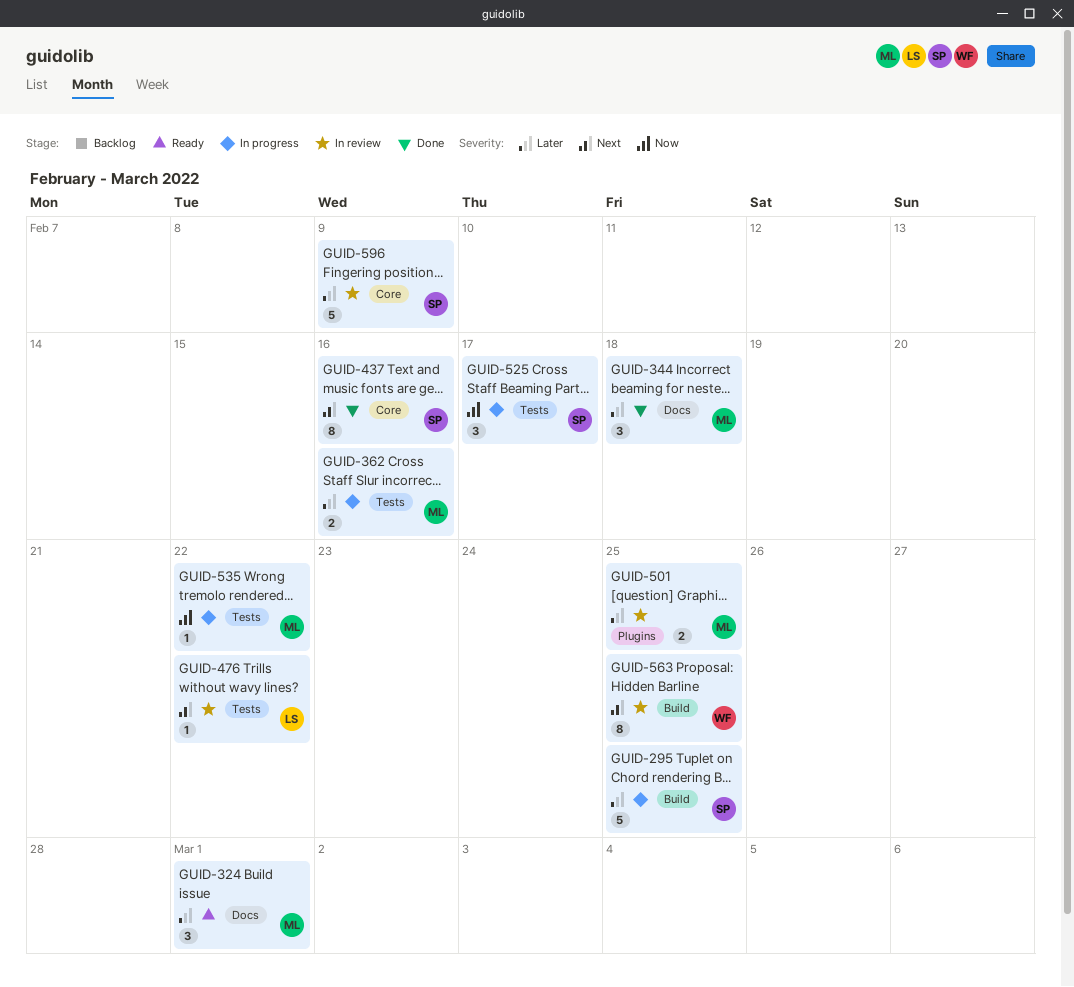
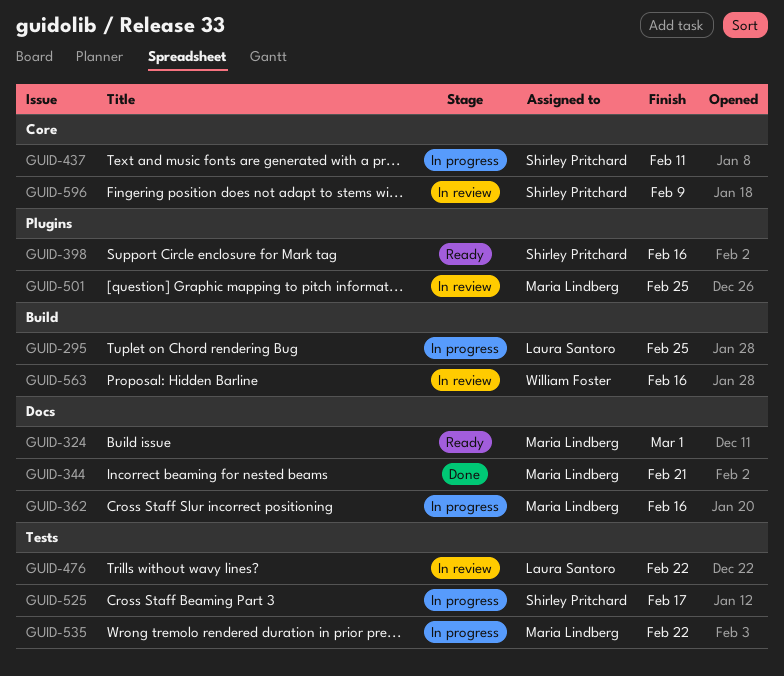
GUID-295, owner: Shirley Pritchard -> Laura Santoro
GUID-344, due: Feb 18 -> Feb 21
GUID-362, label: Tests -> Docs
GUID-398: none -> present
GUID-437, status: Done -> In progress
GUID-437, due: Feb 16 -> Feb 11
GUID-563, due: Feb 25 -> Feb 16

